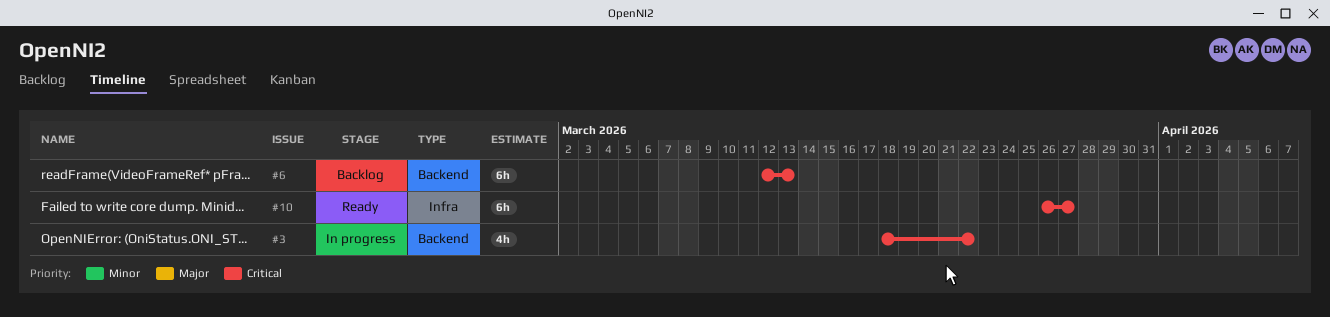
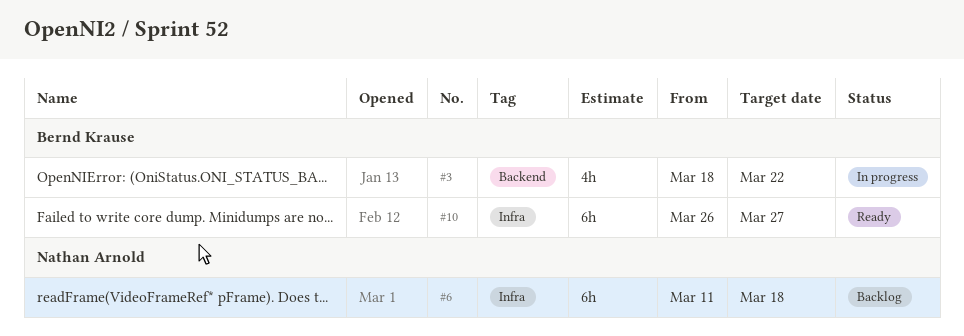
#6, label: Backend -> Infra
#6, start: Mar 12 -> Mar 11
#6, due: Mar 13 -> Mar 18

